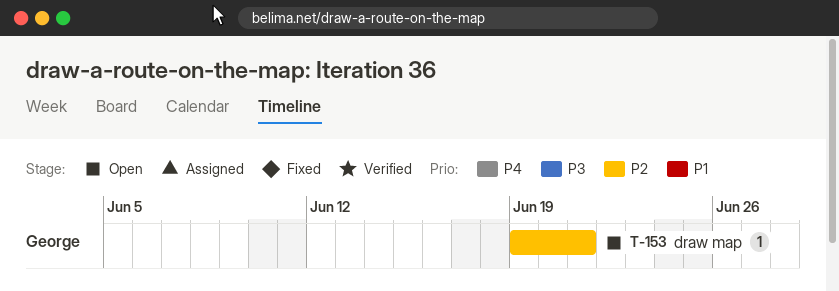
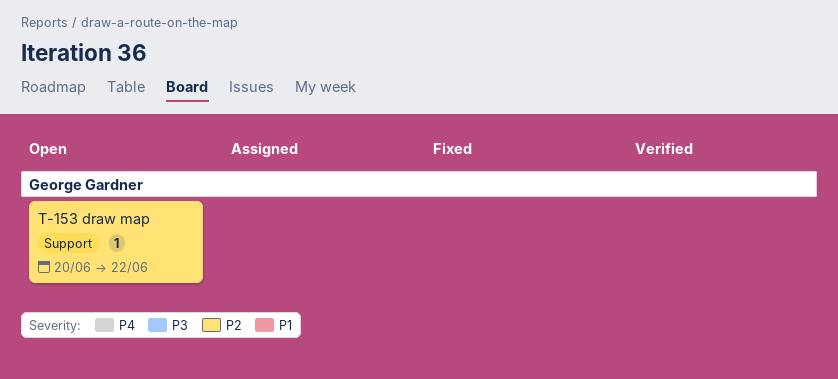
T-153, start: Jun 19 -> Jun 20
T-153, due: Jun 21 -> Jun 22

